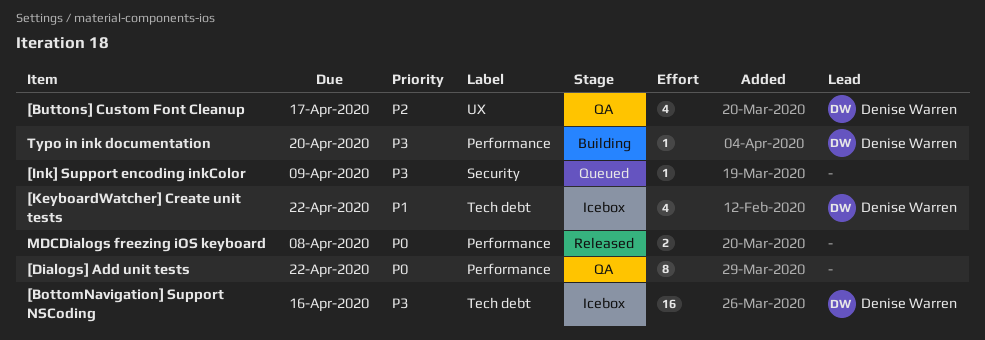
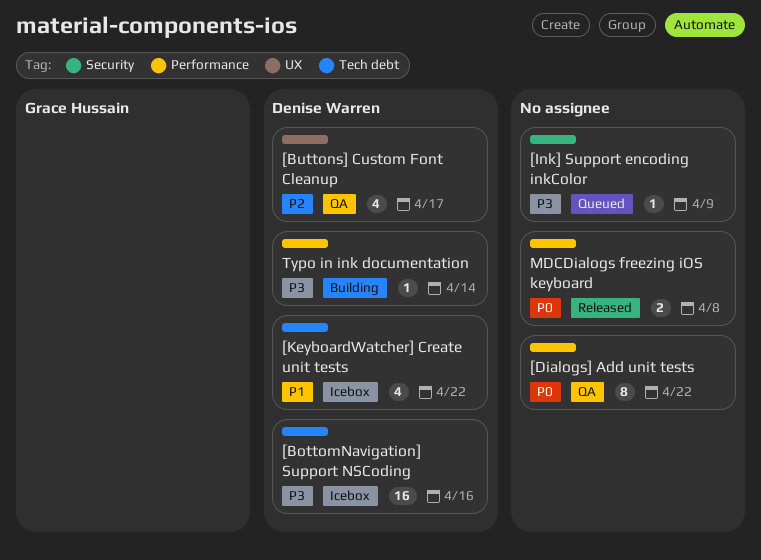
Typo in ink documentation, due: Apr 20 -> Apr 14

